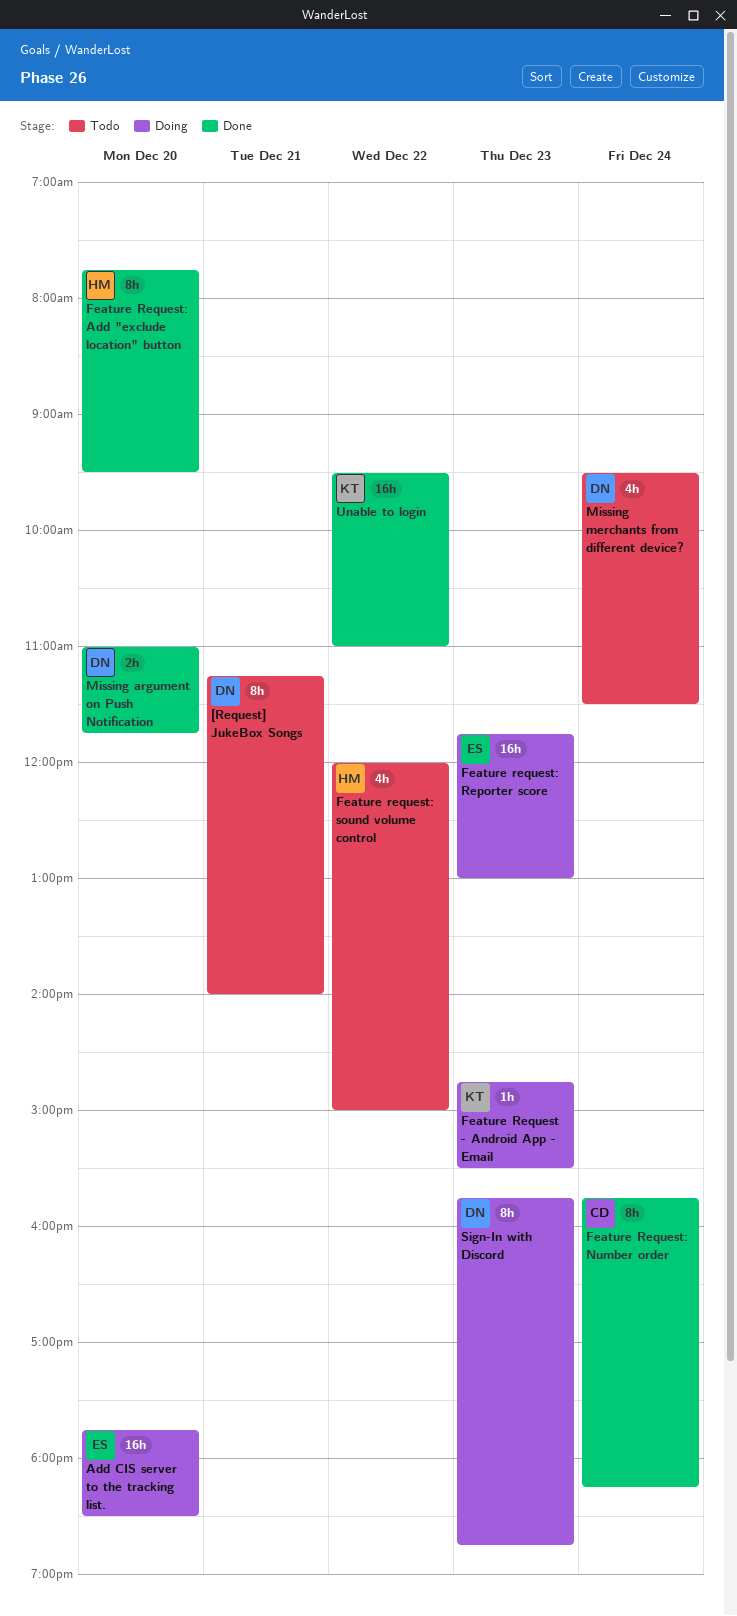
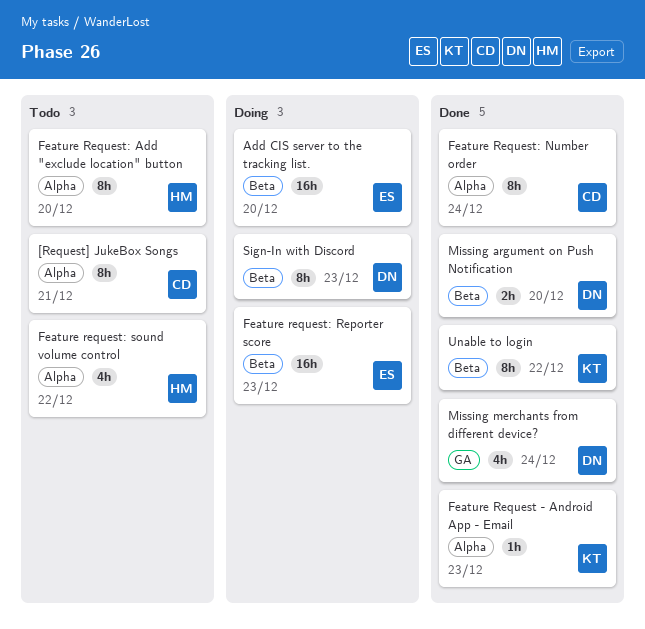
[Request] JukeBox Songs, owner: DN -> CD
Feature Request - Android App - Email, status: Doing -> Done
Feature Request: Add "exclude location" button, status: Done -> Todo
Missing merchants from different device?, status: Todo -> Done
Unable to login, estimate: 16h -> 8h

